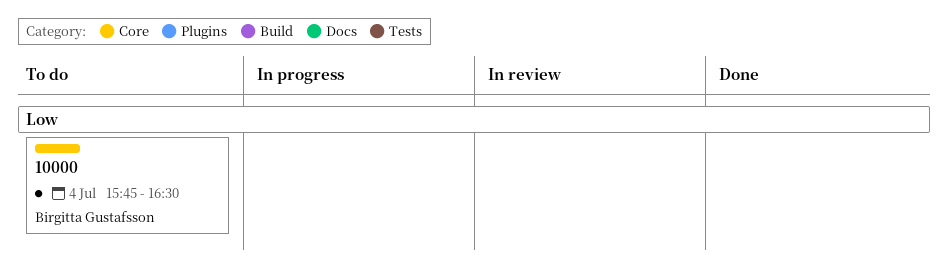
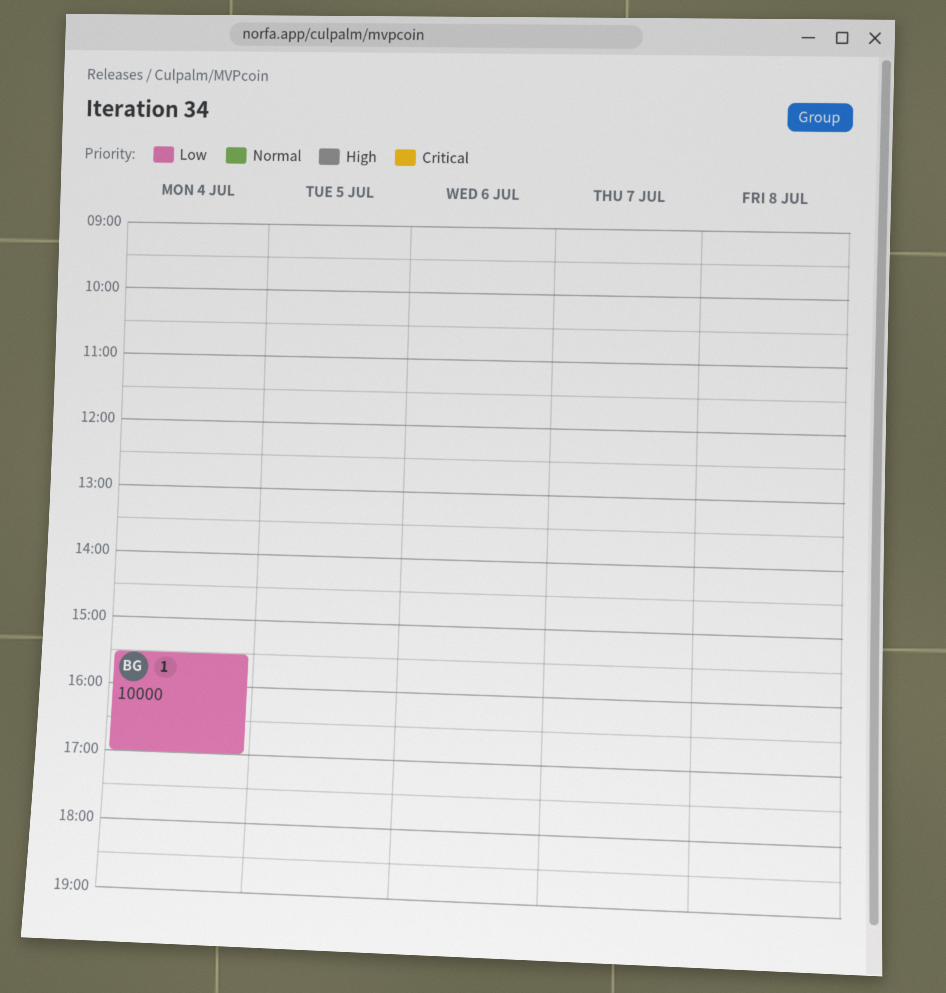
10000, begins: 15:45 -> 15:30
10000, ends: 16:30 -> 17:00

